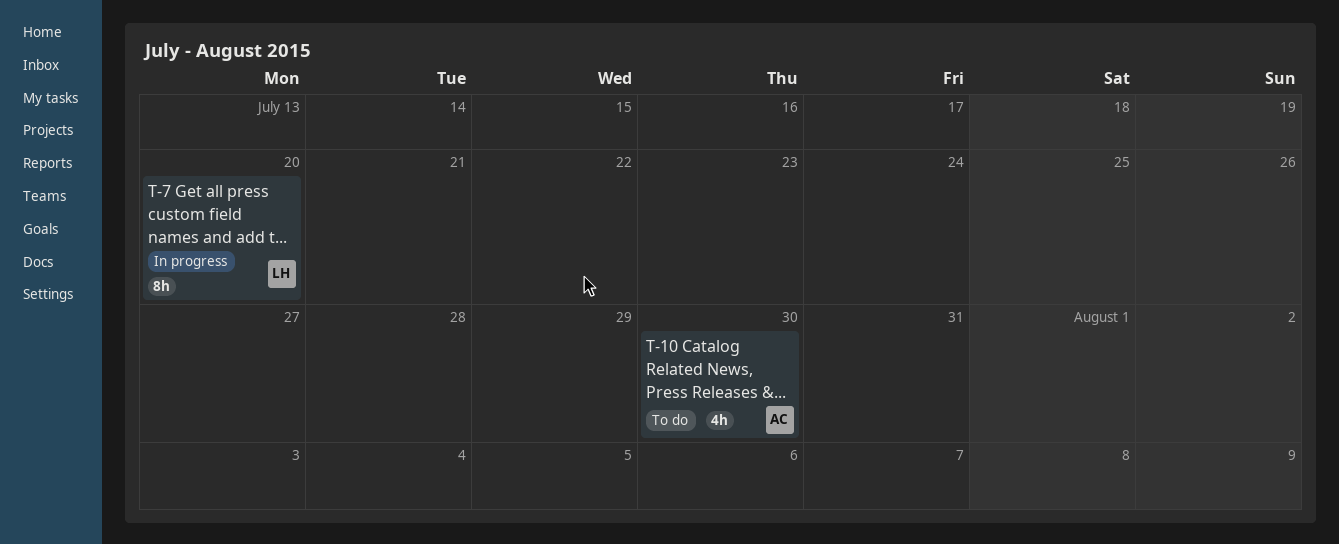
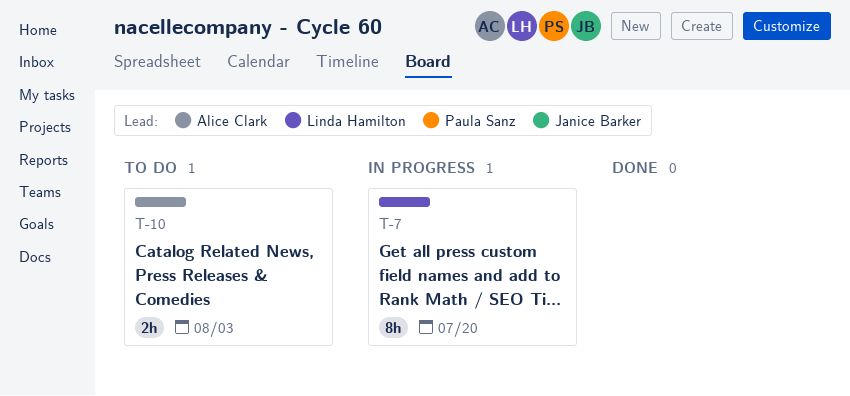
T-10, estimate: 4h -> 2h
T-10, due: Jul 30 -> Aug 3

